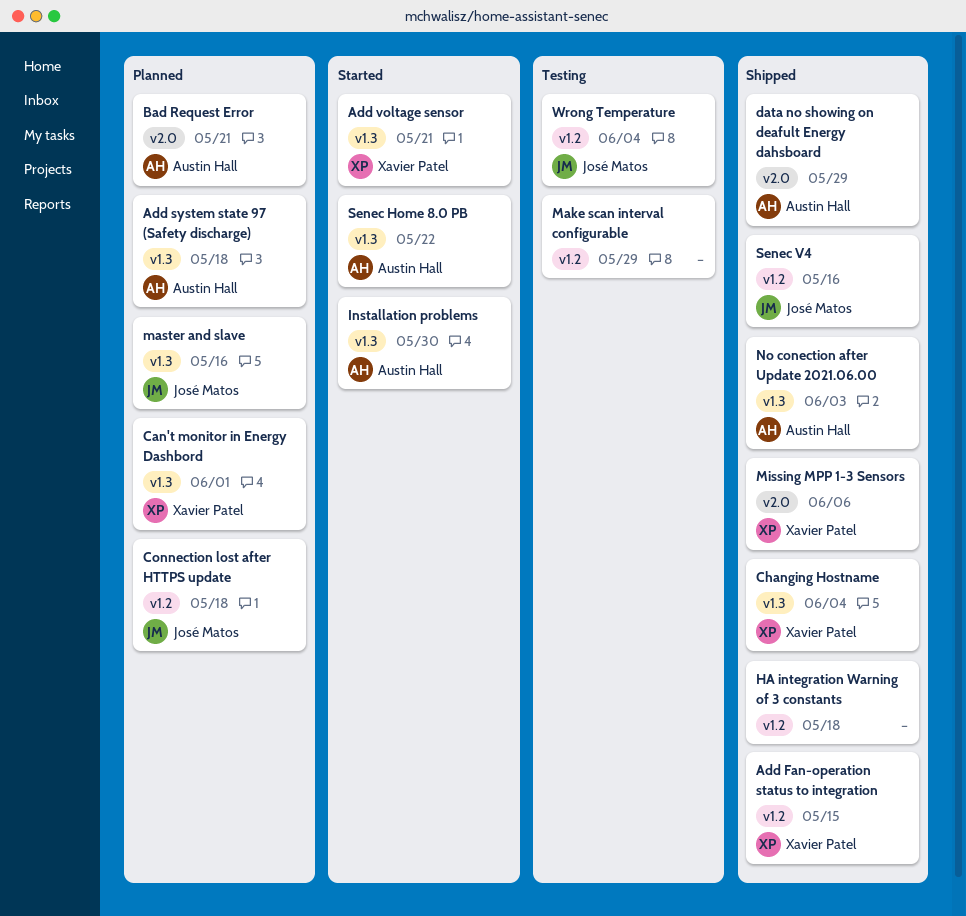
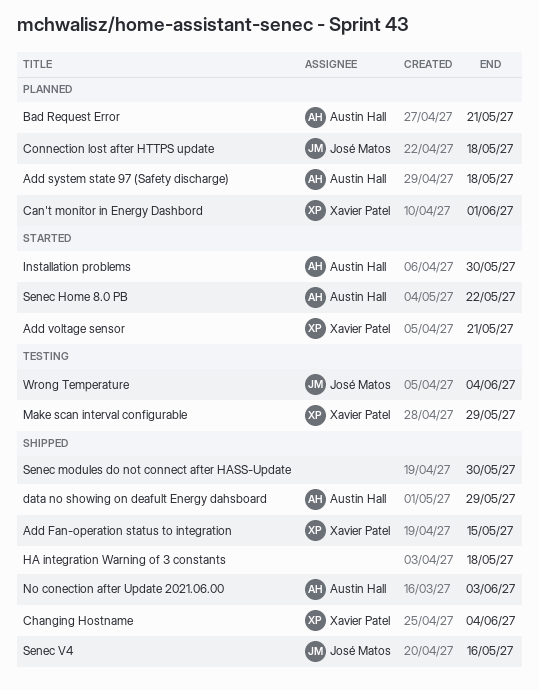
Make scan interval configurable, owner: none -> Xavier Patel
master and slave: present -> none
Missing MPP 1-3 Sensors: present -> none
Senec modules do not connect after HASS-Update: none -> present

